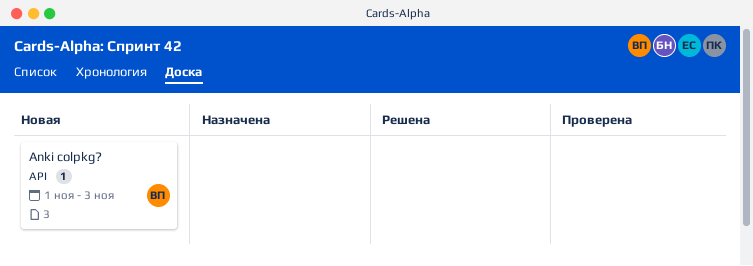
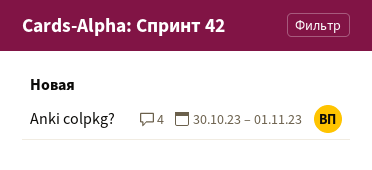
Anki colpkg?, start: Nov 1 -> Oct 30
Anki colpkg?, due: Nov 3 -> Nov 1

